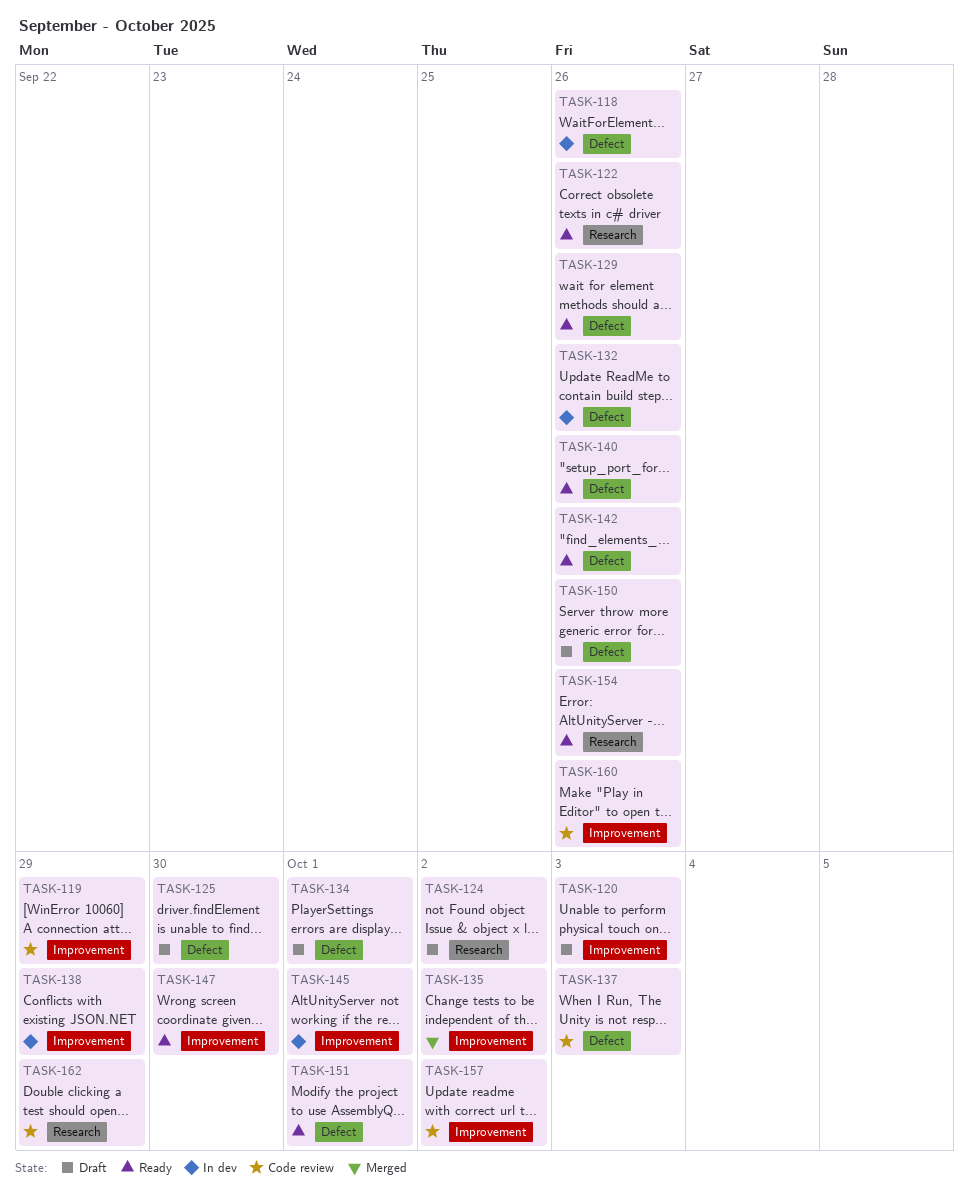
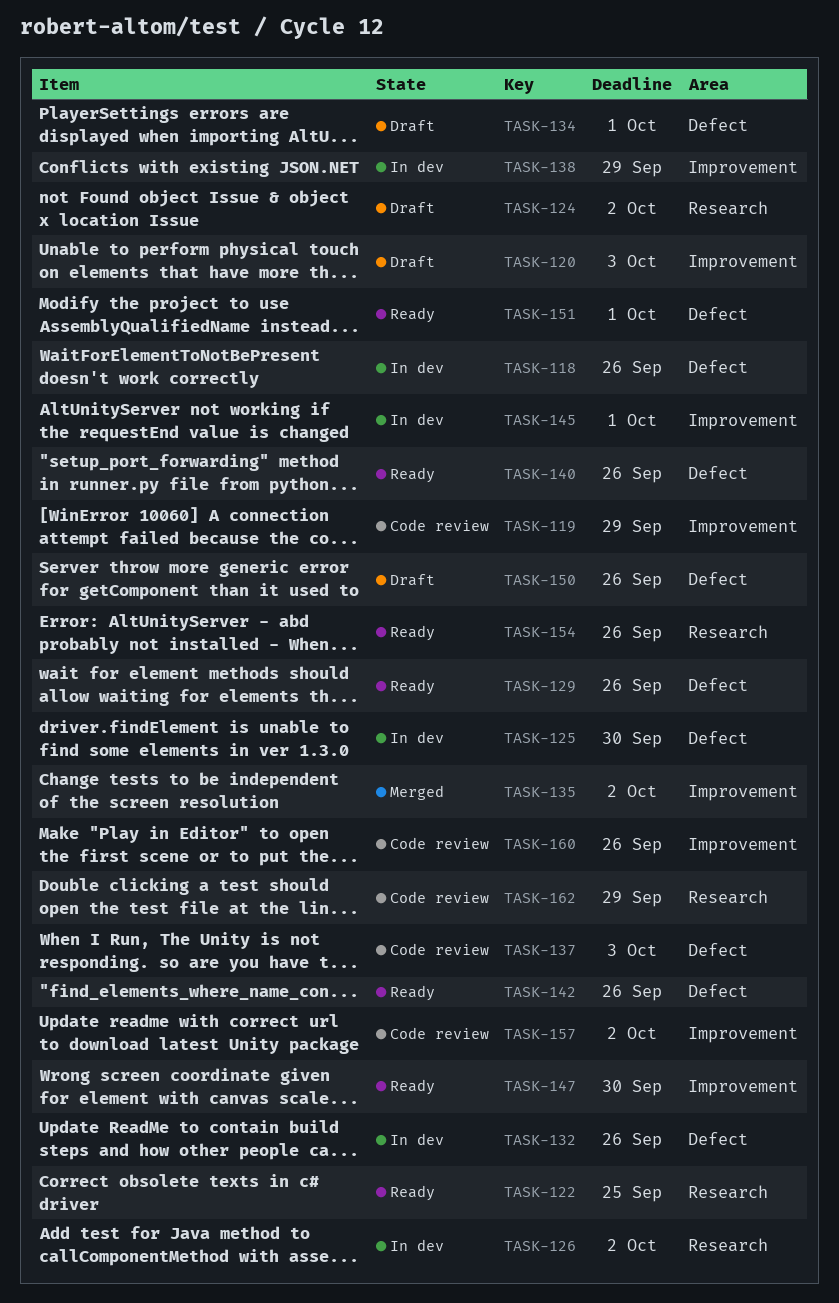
TASK-122, due: Sep 26 -> Sep 25
TASK-125, status: Draft -> In dev
TASK-126: none -> present

